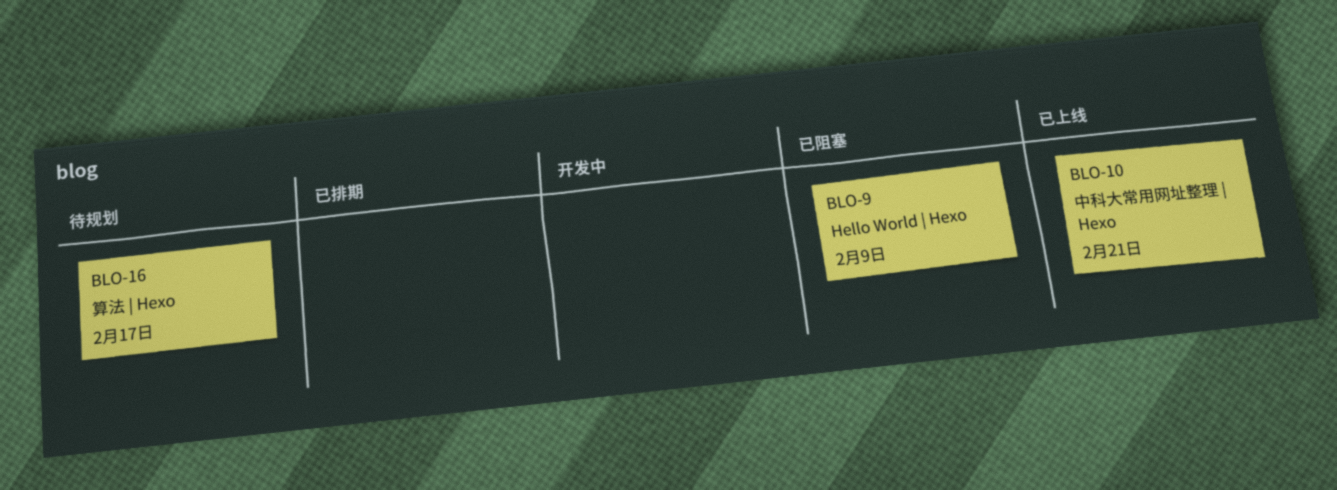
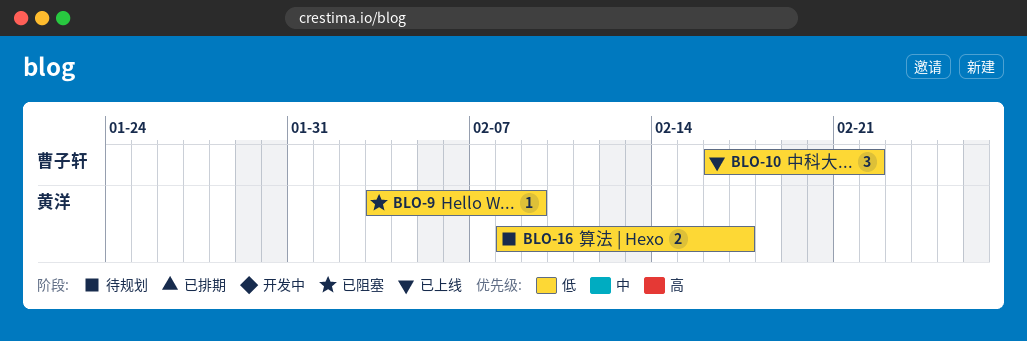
BLO-10, due: Feb 21 -> Feb 22

